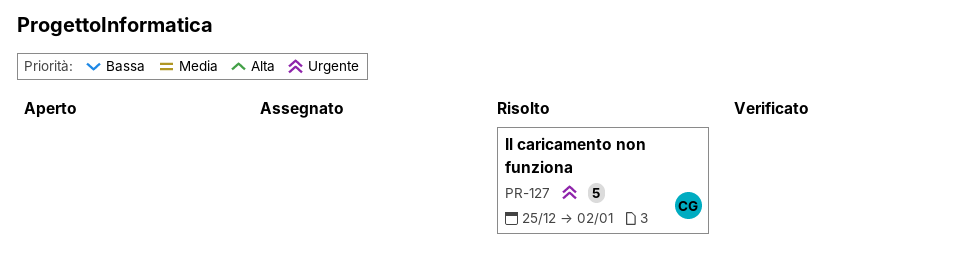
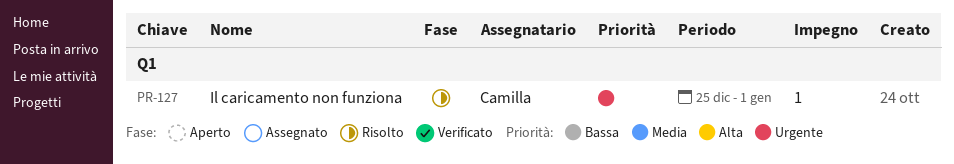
PR-127, estimate: 5 -> 1
PR-127, due: Jan 2 -> Jan 1

